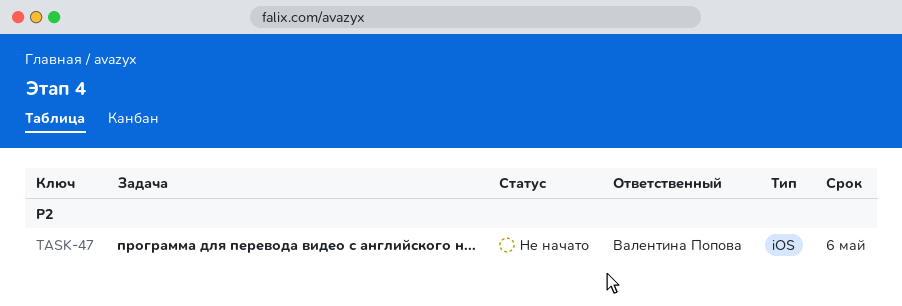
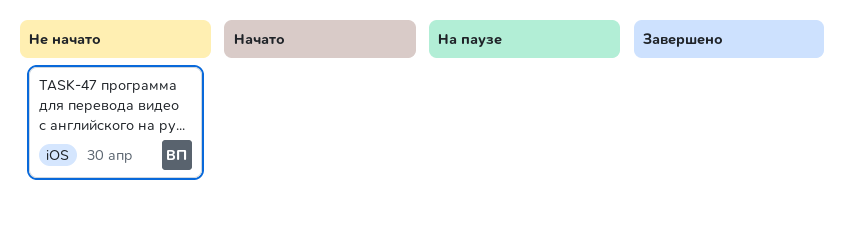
TASK-47, due: May 6 -> Apr 30

